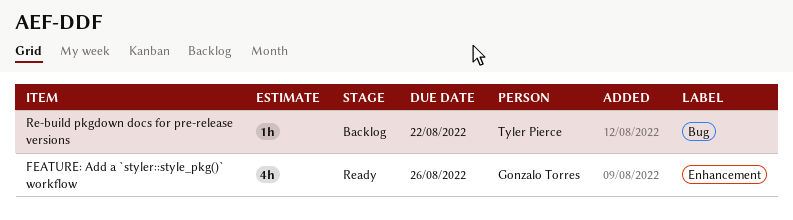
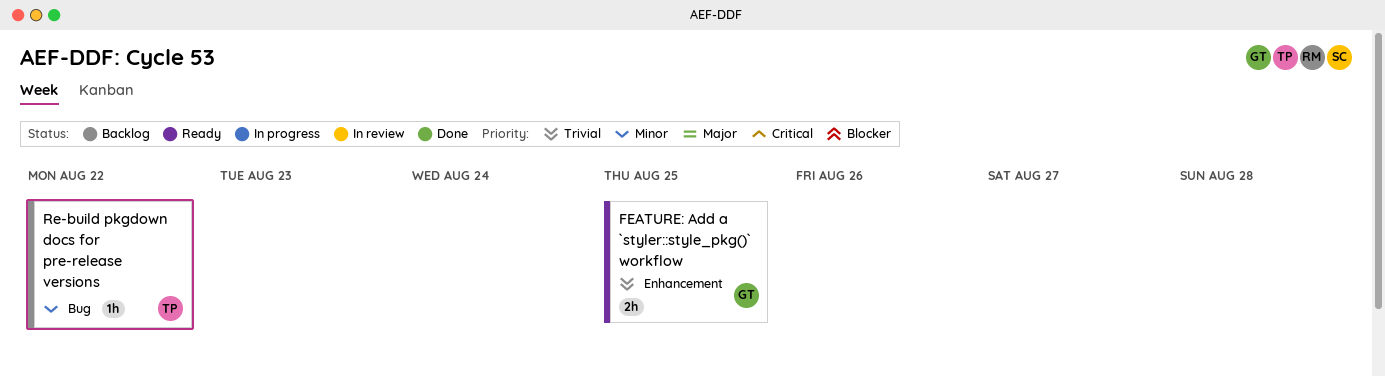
FEATURE: Add a `styler::style_pkg()` workflow, estimate: 4h -> 2h
FEATURE: Add a `styler::style_pkg()` workflow, due: Aug 26 -> Aug 25

